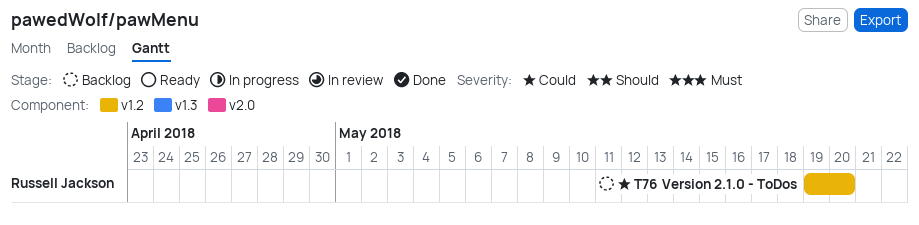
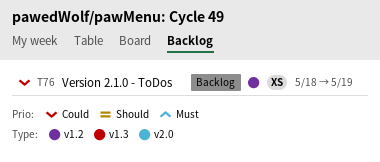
T76, start: May 19 -> May 18
T76, due: May 20 -> May 19

